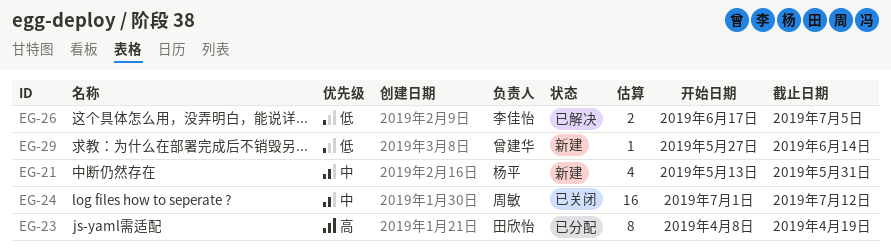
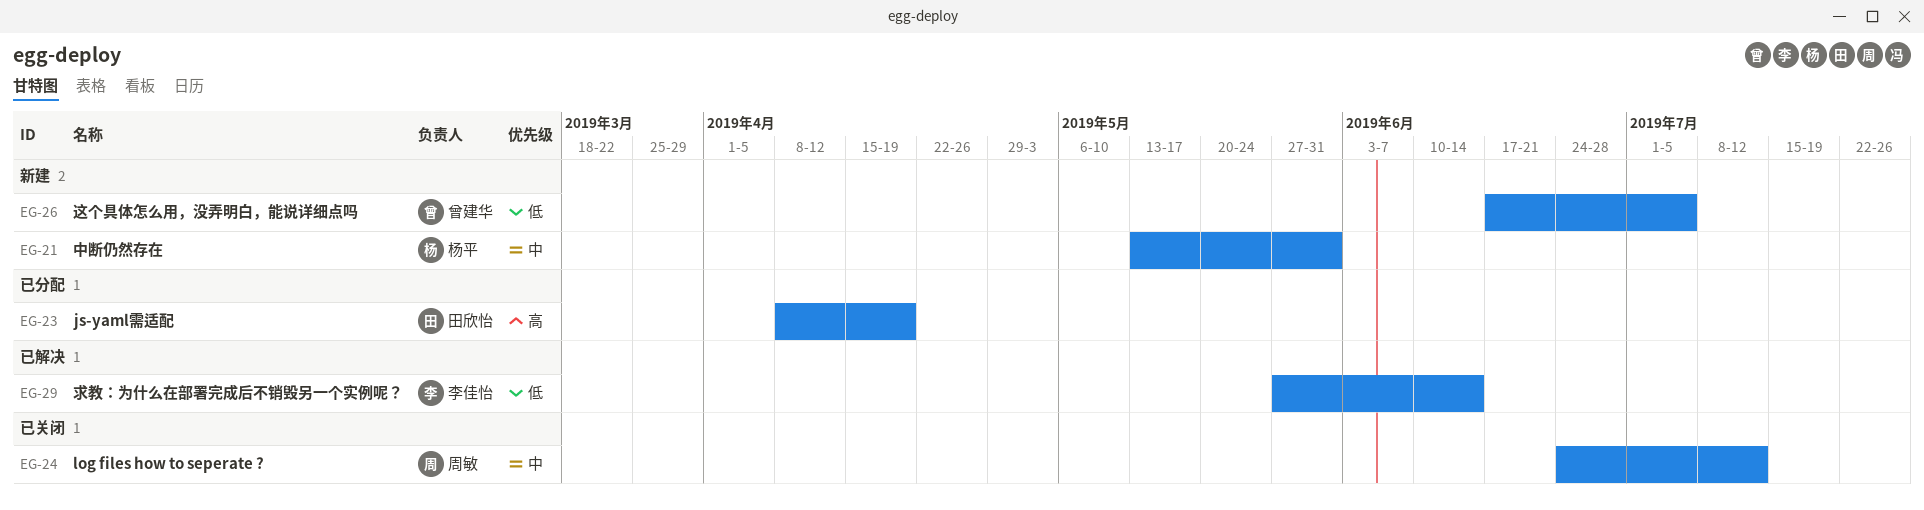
EG-24, start: Jul 1 -> Jun 24
EG-26, status: 已解决 -> 新建
EG-26, owner: 李佳怡 -> 曾建华
EG-29, status: 新建 -> 已解决
EG-29, owner: 曾建华 -> 李佳怡

